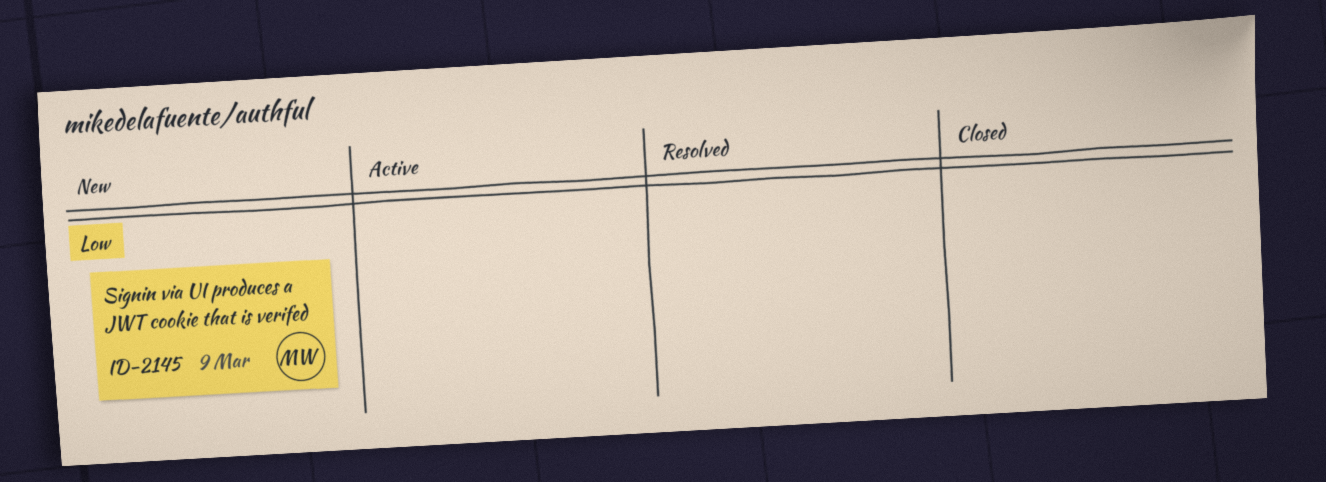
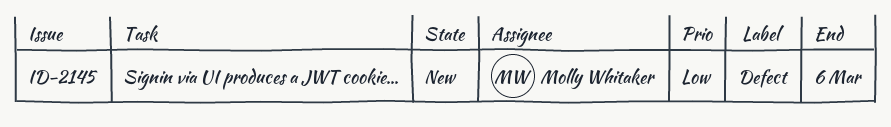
ID-2145, due: Mar 9 -> Mar 6

